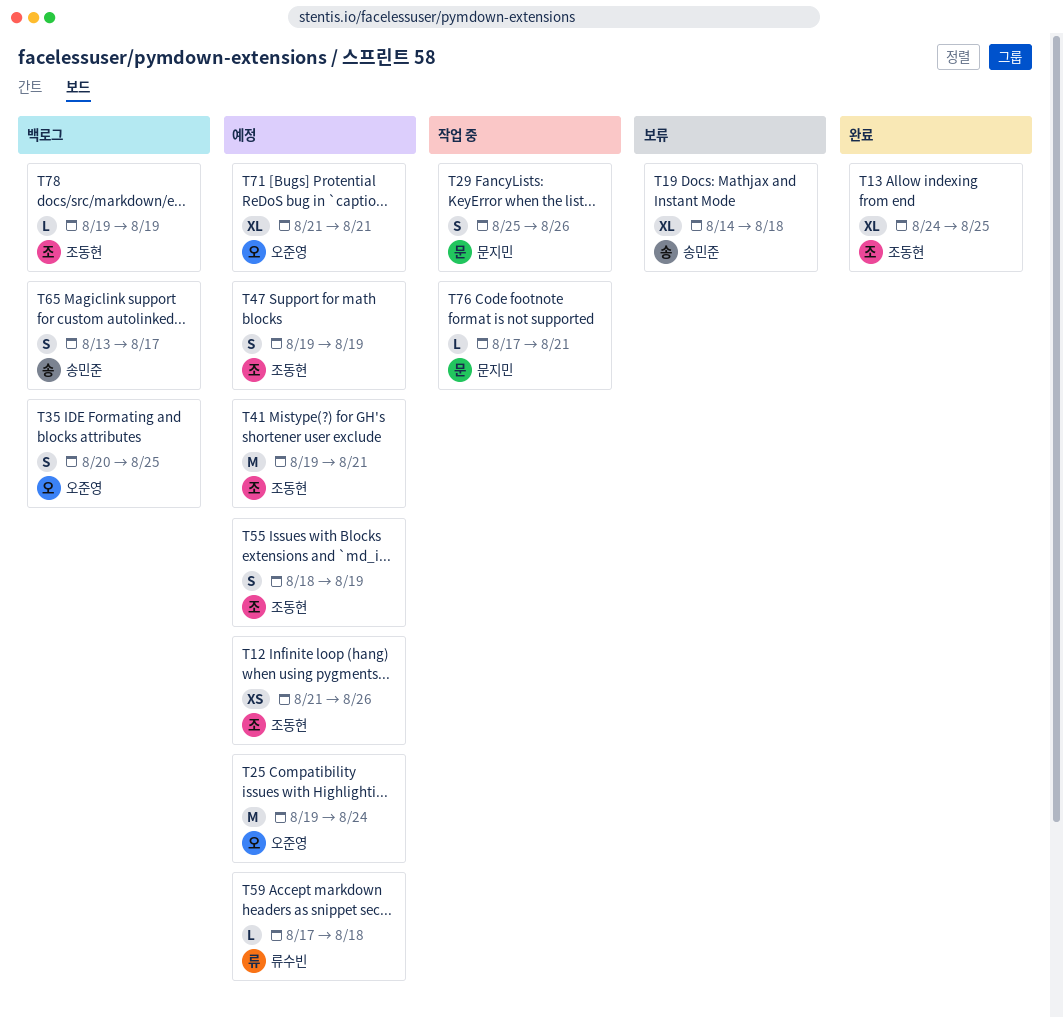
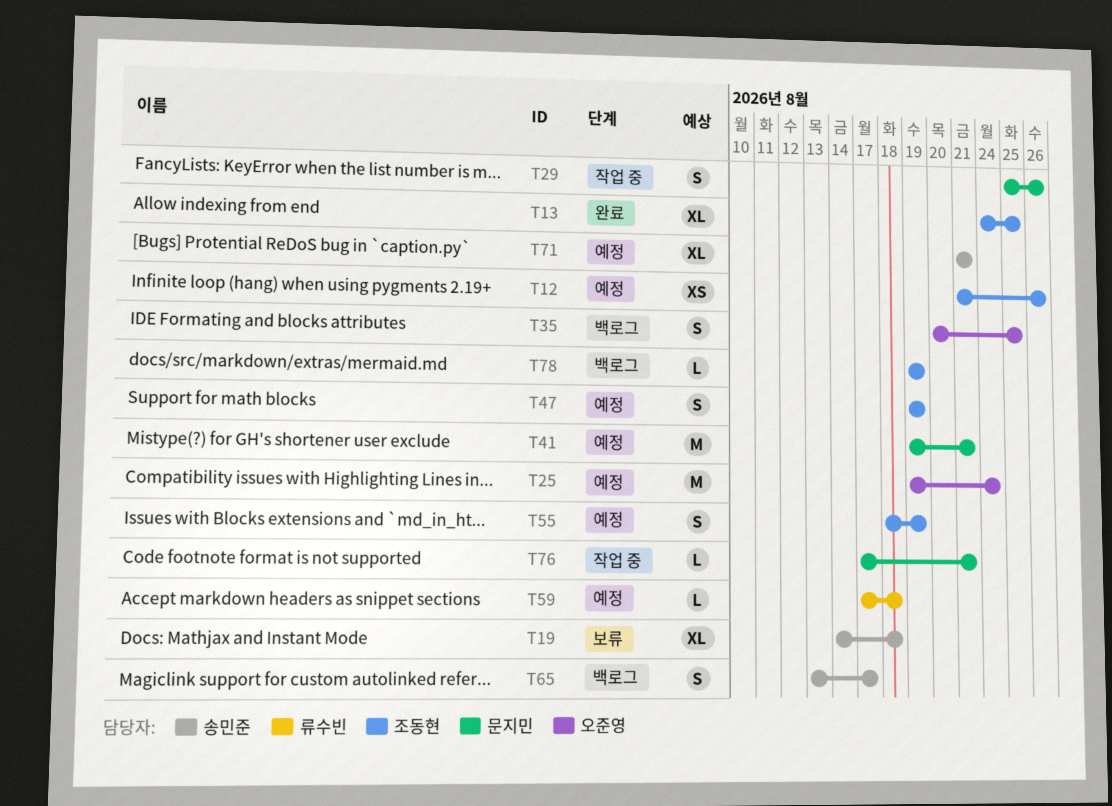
T41, owner: 조동현 -> 문지민
T71, owner: 오준영 -> 송민준

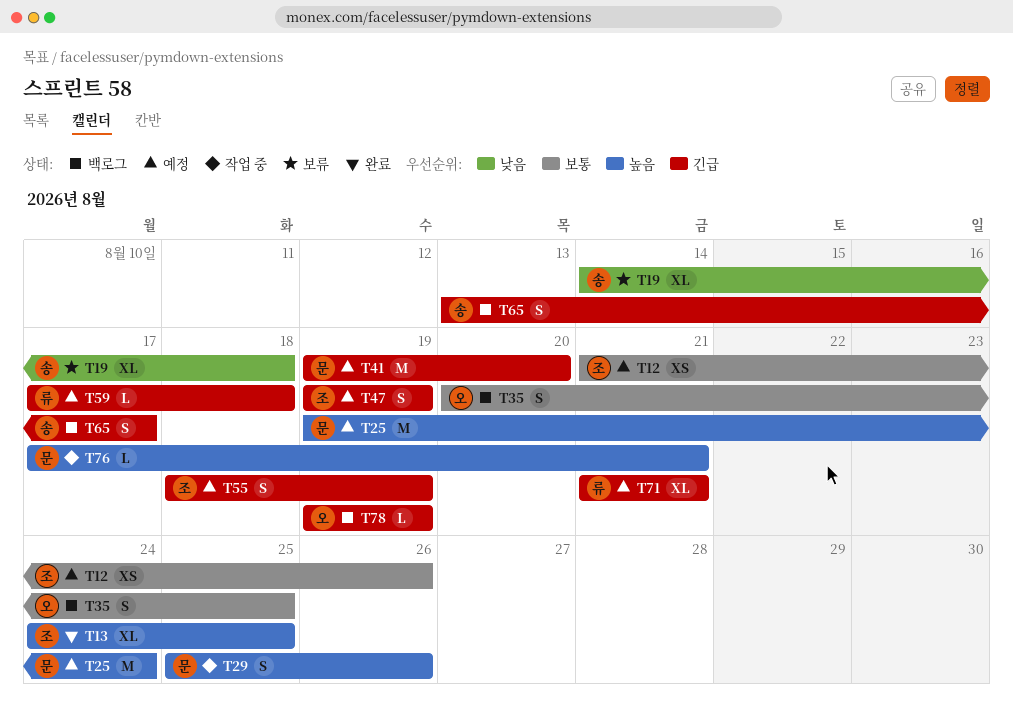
T25, owner: 오준영 -> 문지민
T41, due: Aug 21 -> Aug 20
T71, owner: 송민준 -> 류수빈
T78, owner: 조동현 -> 오준영

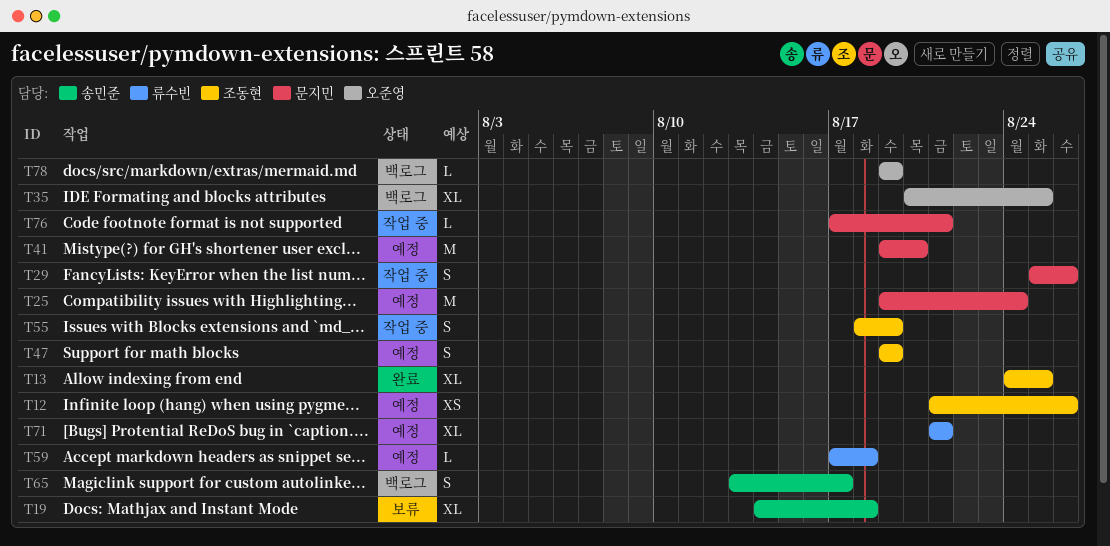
T35, estimate: S -> XL
T55, status: 예정 -> 작업 중

